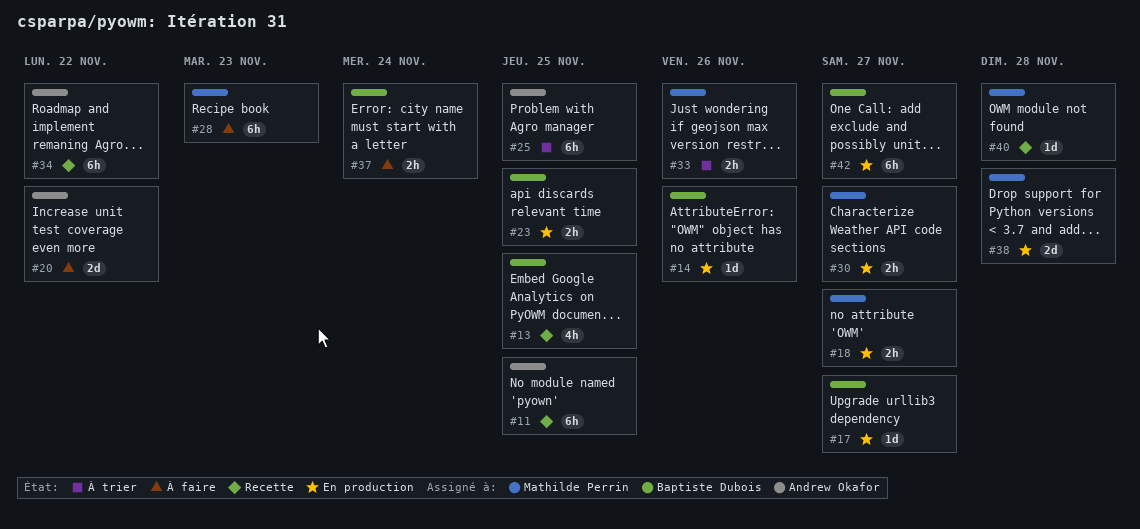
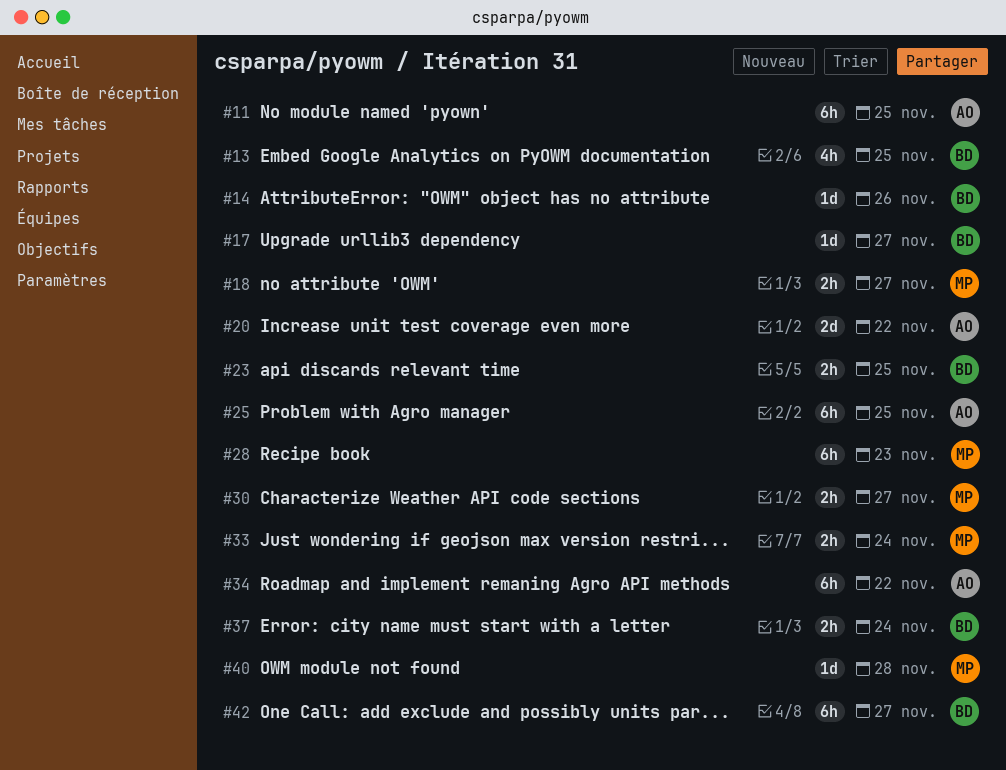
#33, due: Nov 26 -> Nov 24
#38: present -> none

